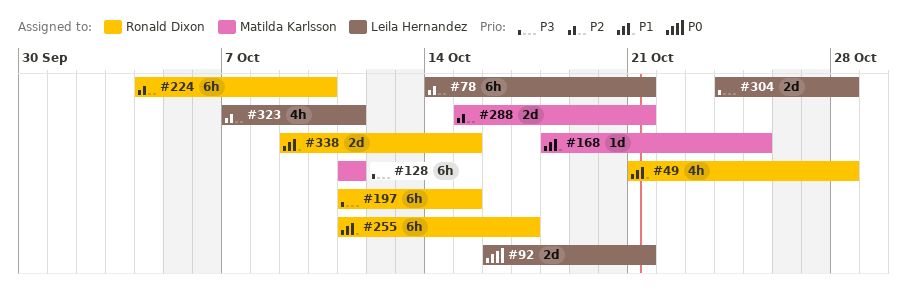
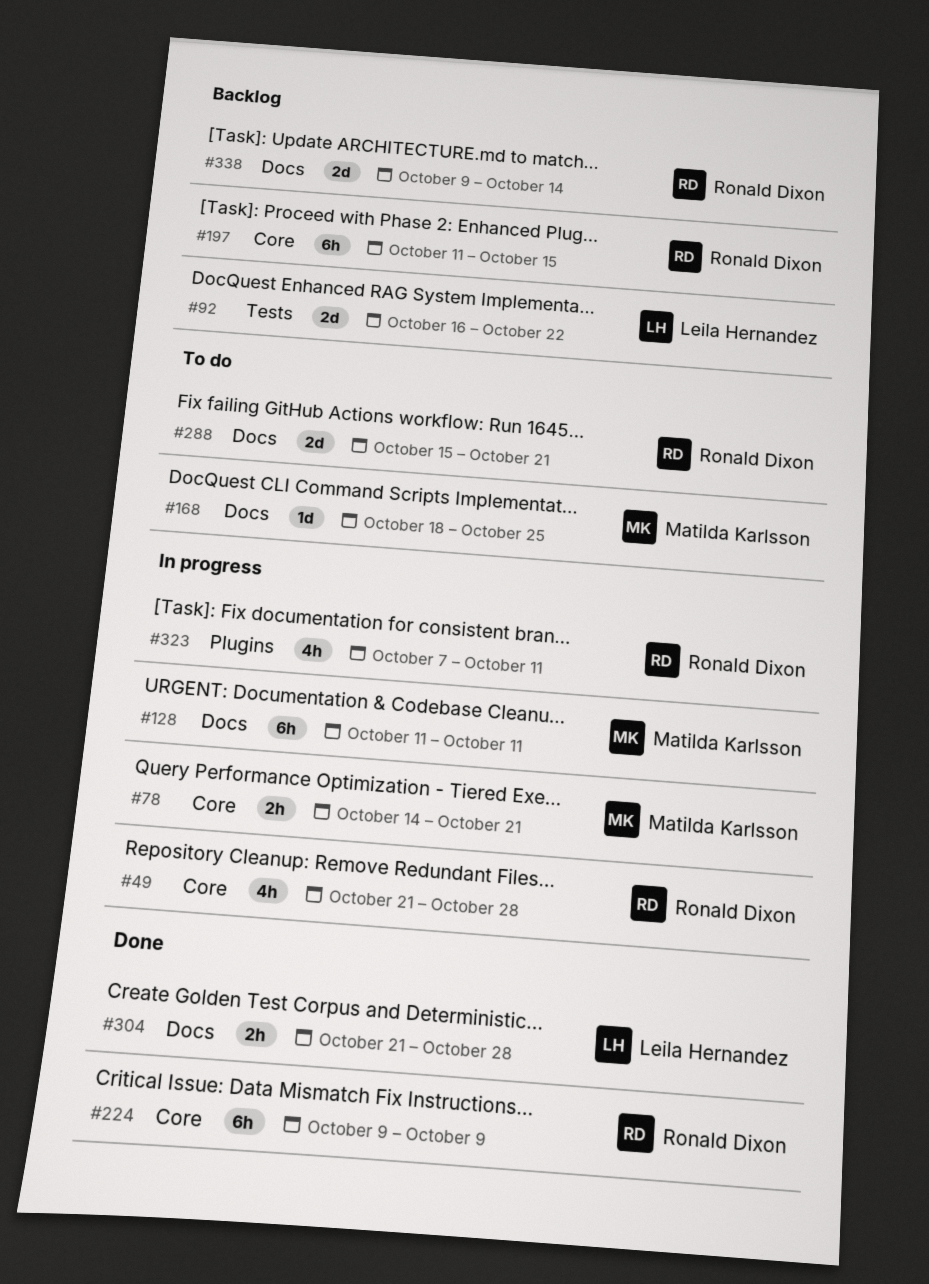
#78, owner: Leila Hernandez -> Matilda Karlsson
#78, estimate: 6h -> 2h
#92, due: Oct 21 -> Oct 22
#224, start: Oct 4 -> Oct 9
#224, due: Oct 10 -> Oct 9
#255: present -> none
#288, owner: Matilda Karlsson -> Ronald Dixon
#304, estimate: 2d -> 2h
#304, start: Oct 24 -> Oct 21
#323, owner: Leila Hernandez -> Ronald Dixon
#338, due: Oct 15 -> Oct 14

